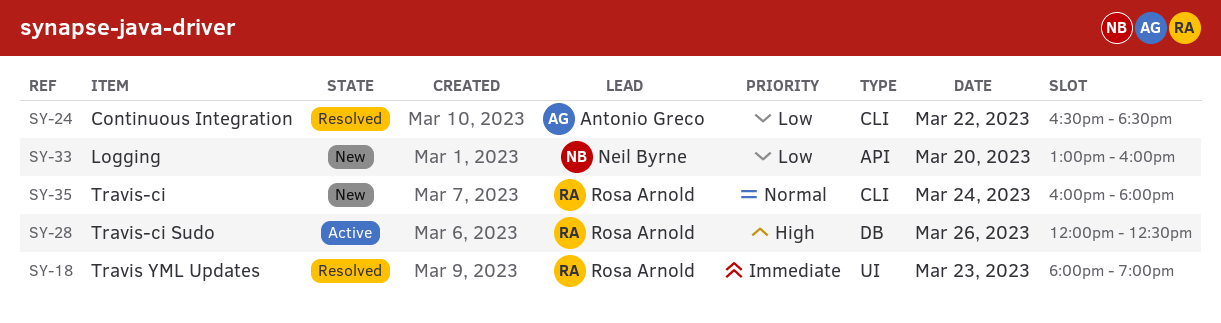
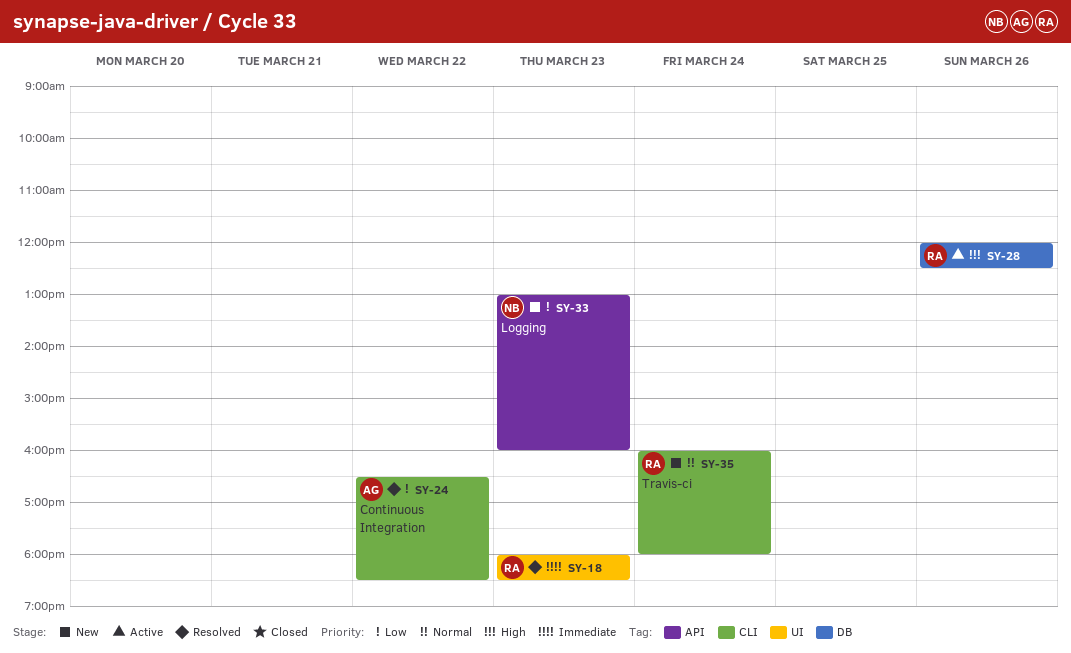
SY-18, ends: 19:00 -> 18:30
SY-33, day: Mar 20 -> Mar 23

